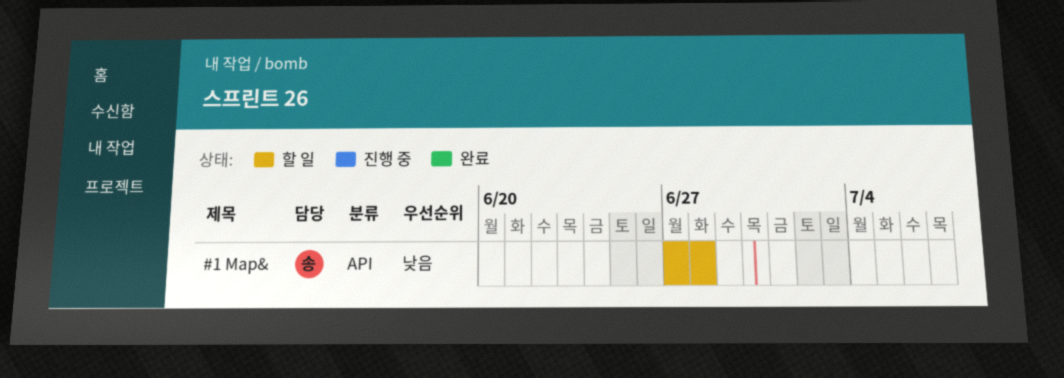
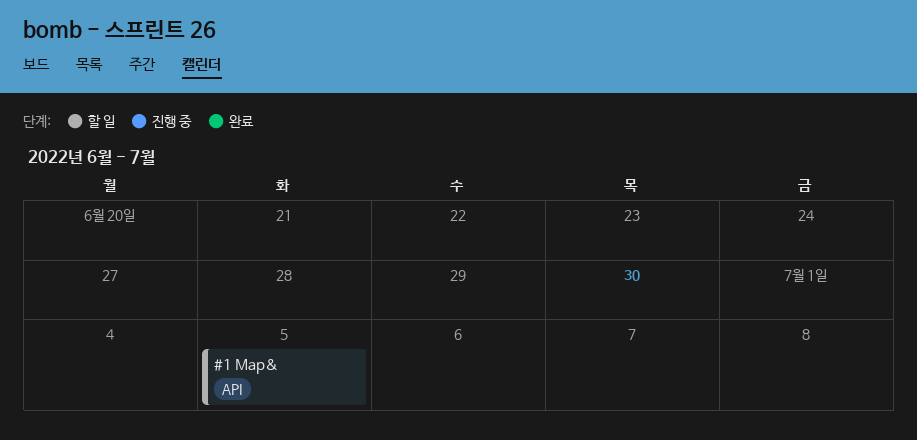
#1 Map&, due: Jun 28 -> Jul 5

